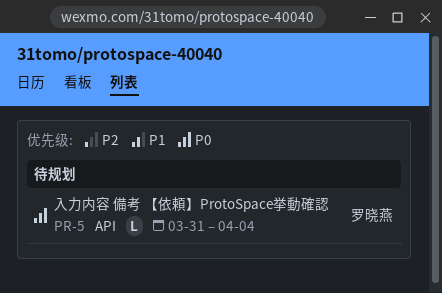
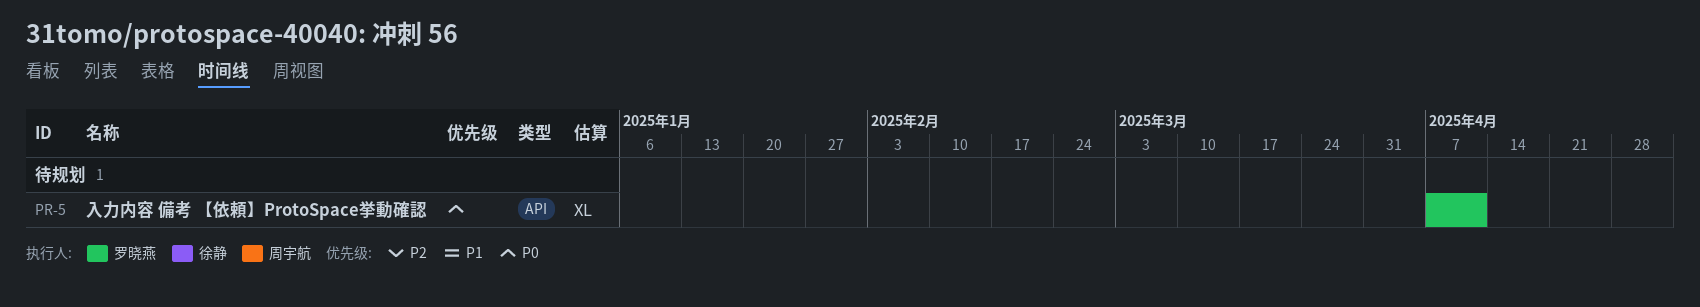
PR-5, estimate: L -> XL
PR-5, start: Mar 31 -> Apr 7
PR-5, due: Apr 4 -> Apr 11

